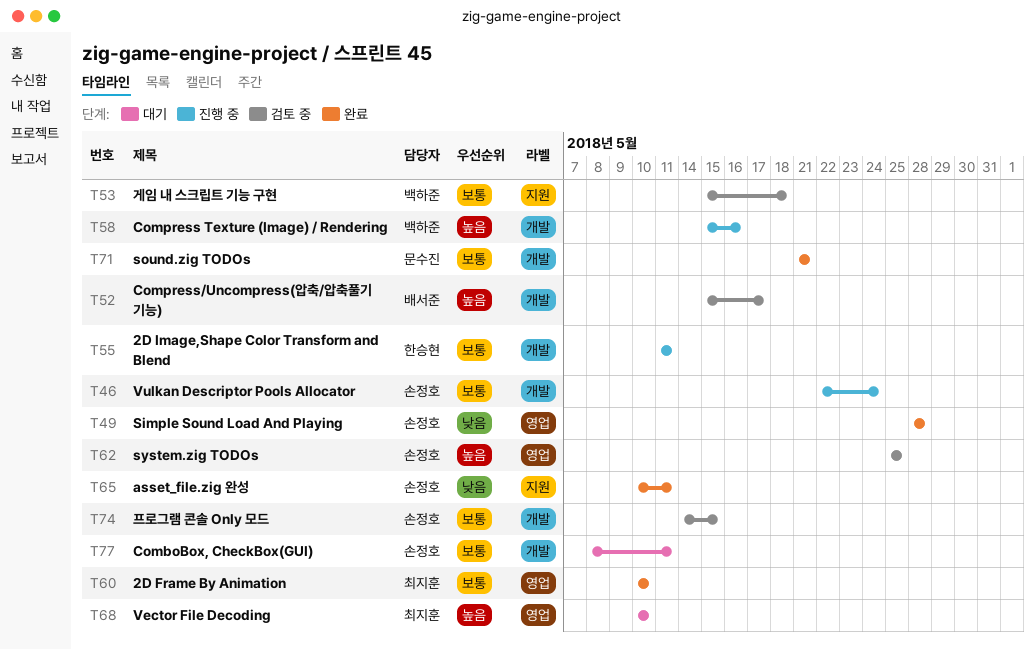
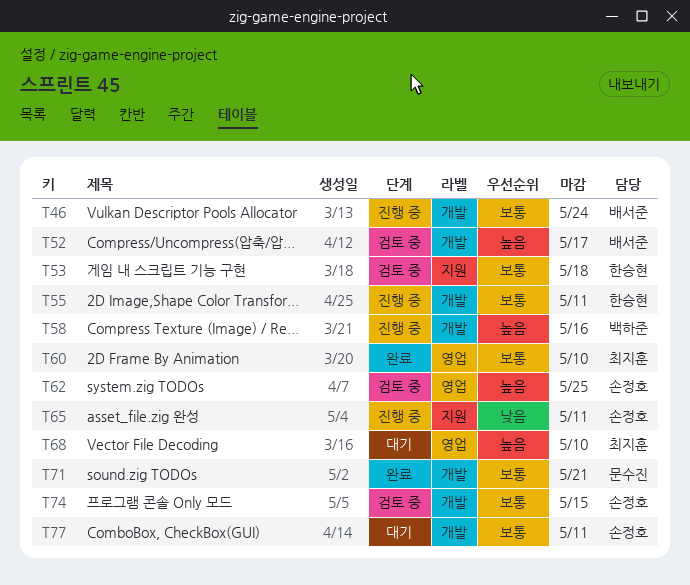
T46, owner: 손정호 -> 배서준
T49: present -> none
T53, owner: 백하준 -> 한승현
T65, status: 완료 -> 진행 중

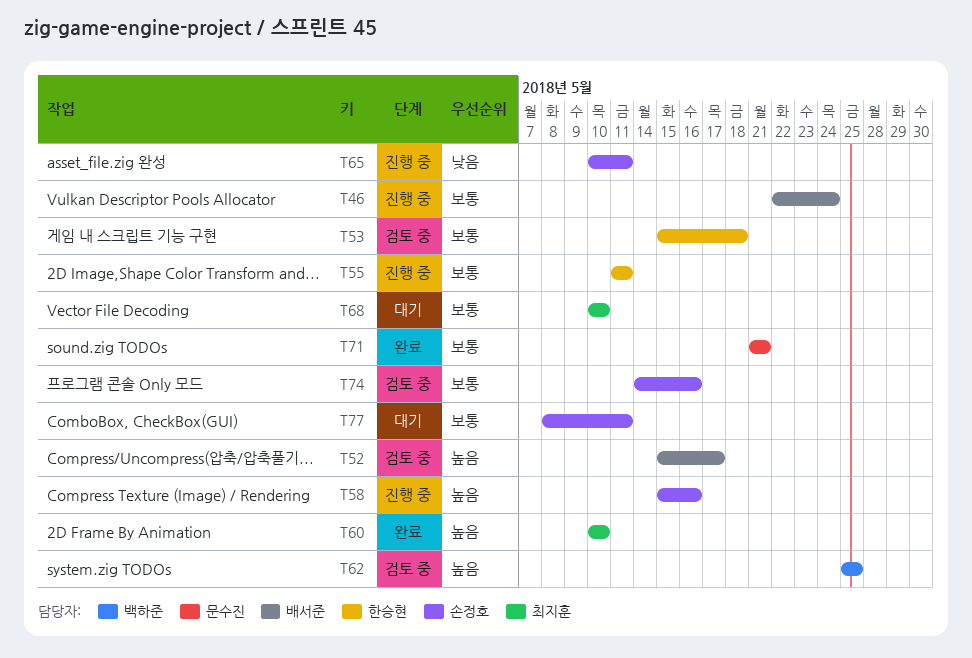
T58, owner: 백하준 -> 손정호
T60, priority: 보통 -> 높음
T62, owner: 손정호 -> 백하준
T68, priority: 높음 -> 보통
T74, due: May 15 -> May 16

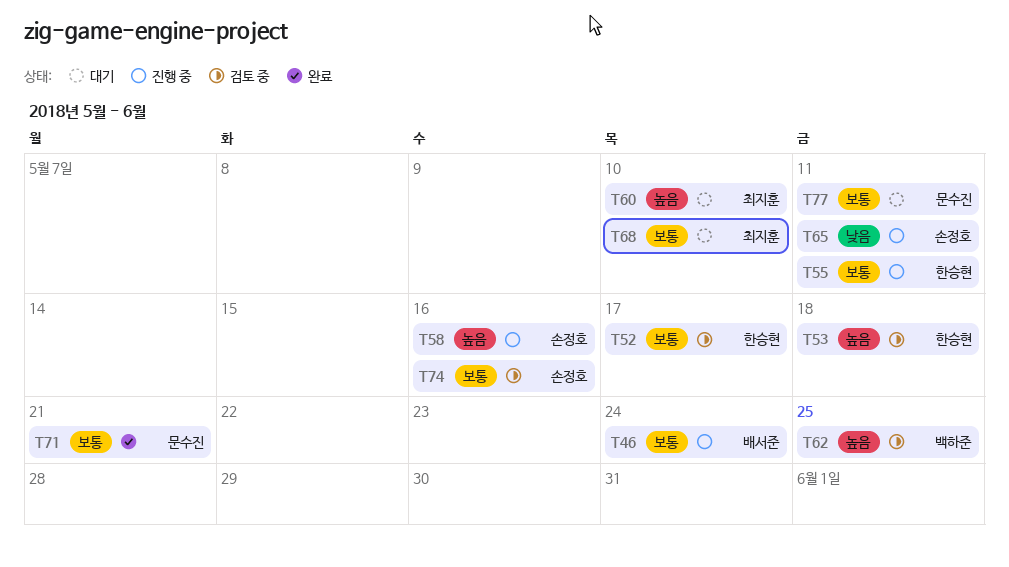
T52, owner: 배서준 -> 한승현
T52, priority: 높음 -> 보통
T53, priority: 보통 -> 높음
T60, status: 완료 -> 대기
T77, owner: 손정호 -> 문수진

